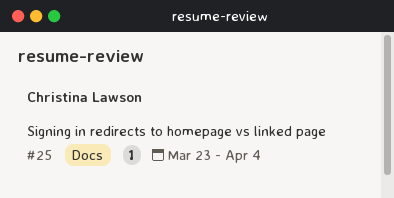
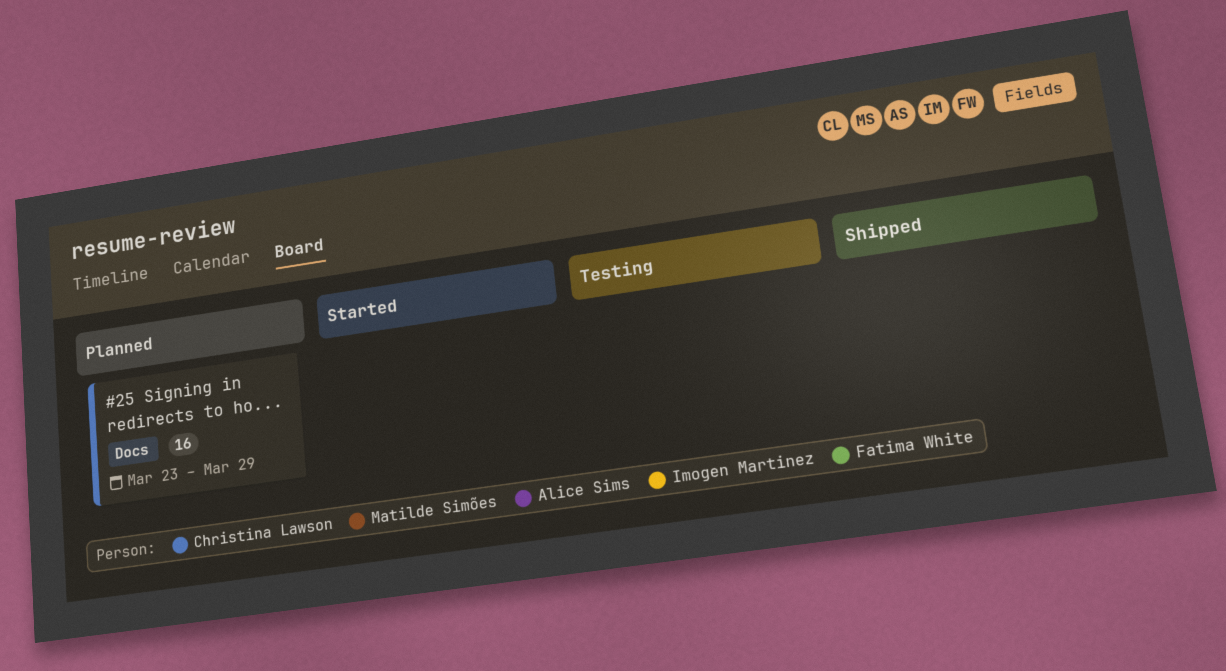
#25, estimate: 1 -> 16
#25, due: Apr 4 -> Mar 29

